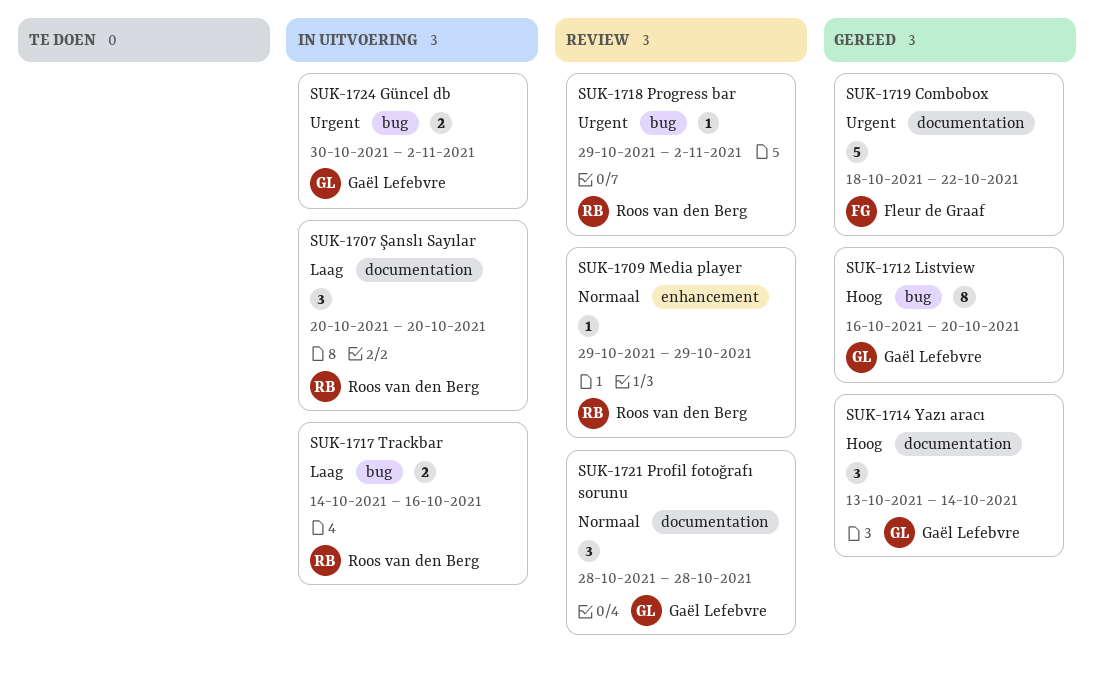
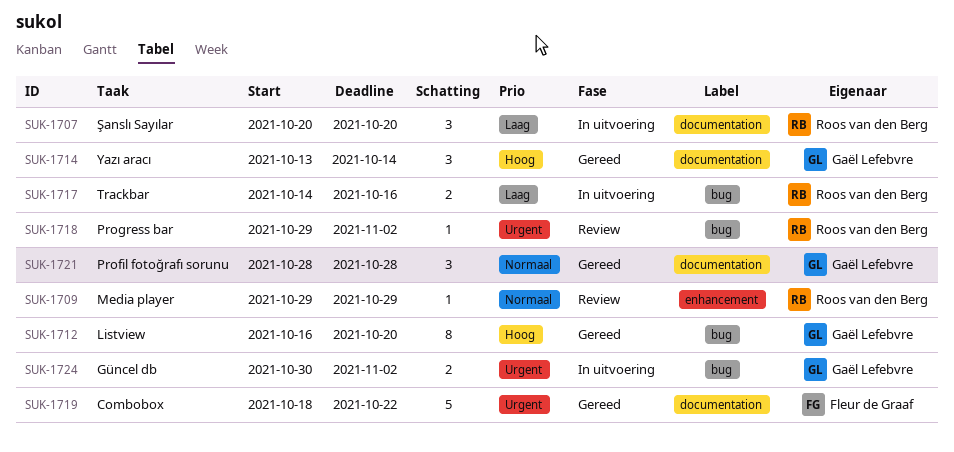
SUK-1721, status: Review -> Gereed

